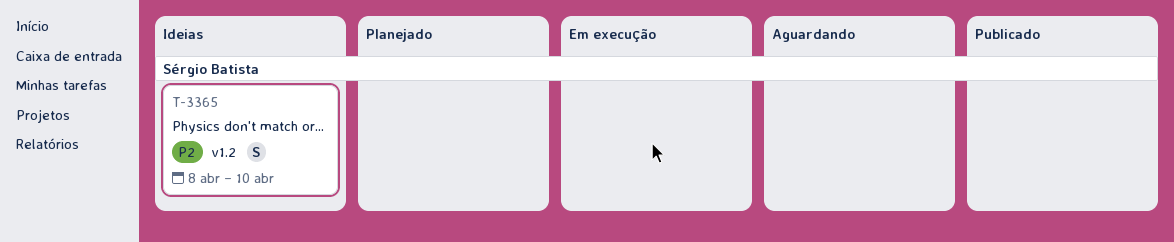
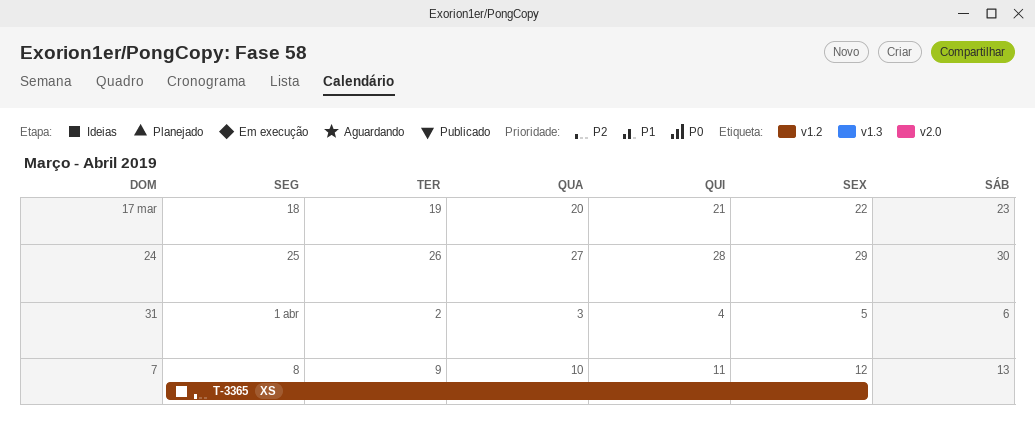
T-3365, estimate: S -> XS
T-3365, due: Apr 10 -> Apr 12

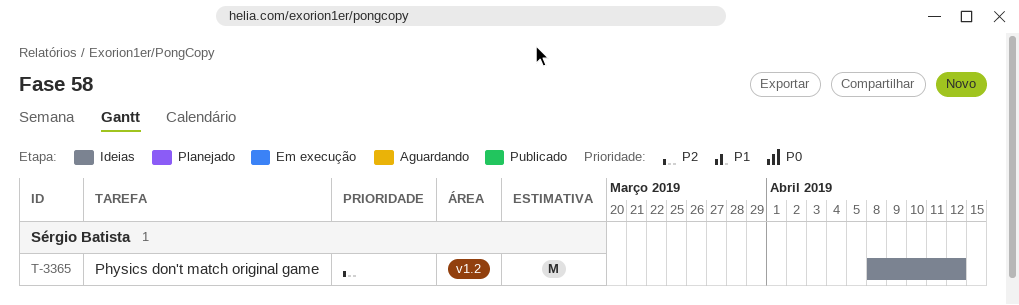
T-3365, estimate: XS -> M

